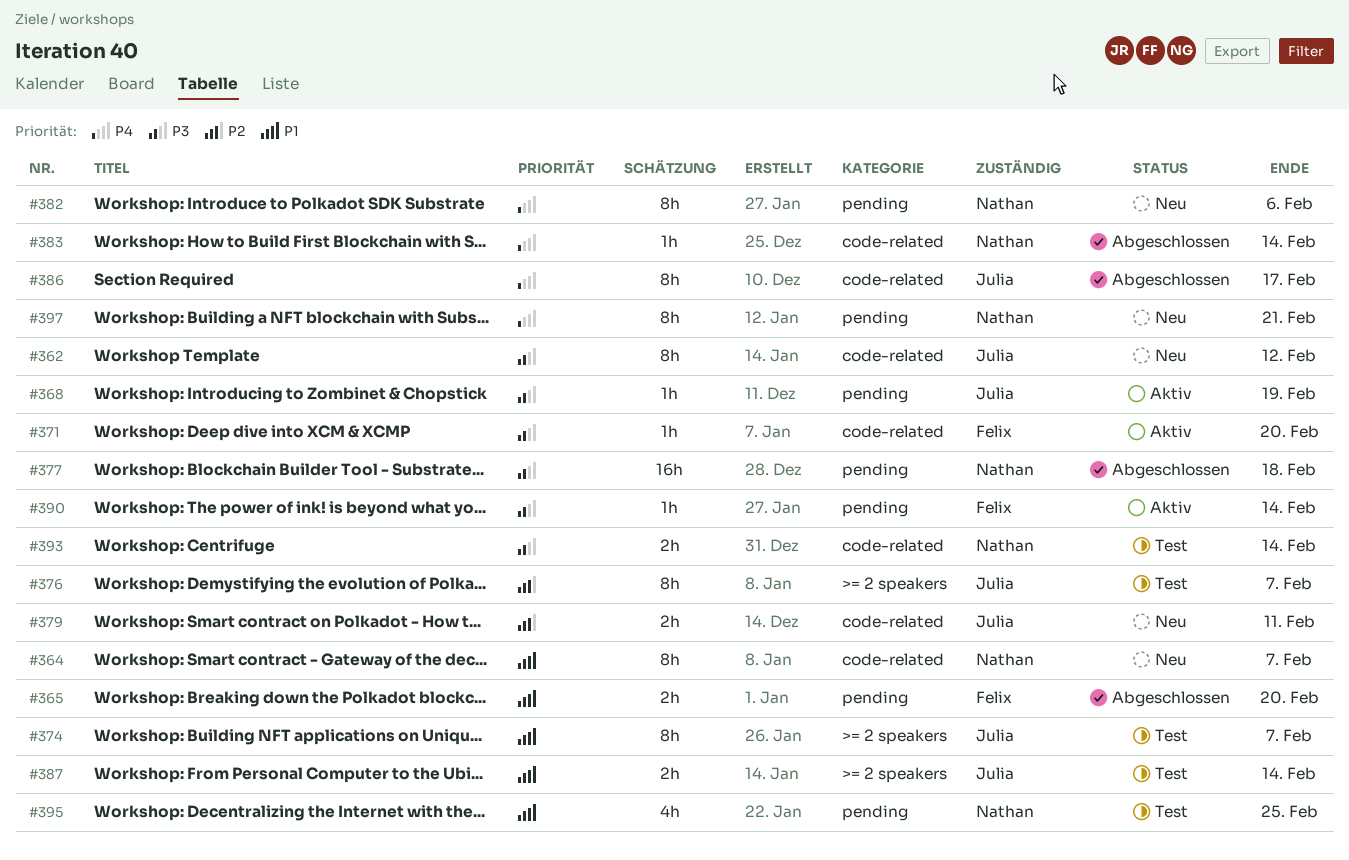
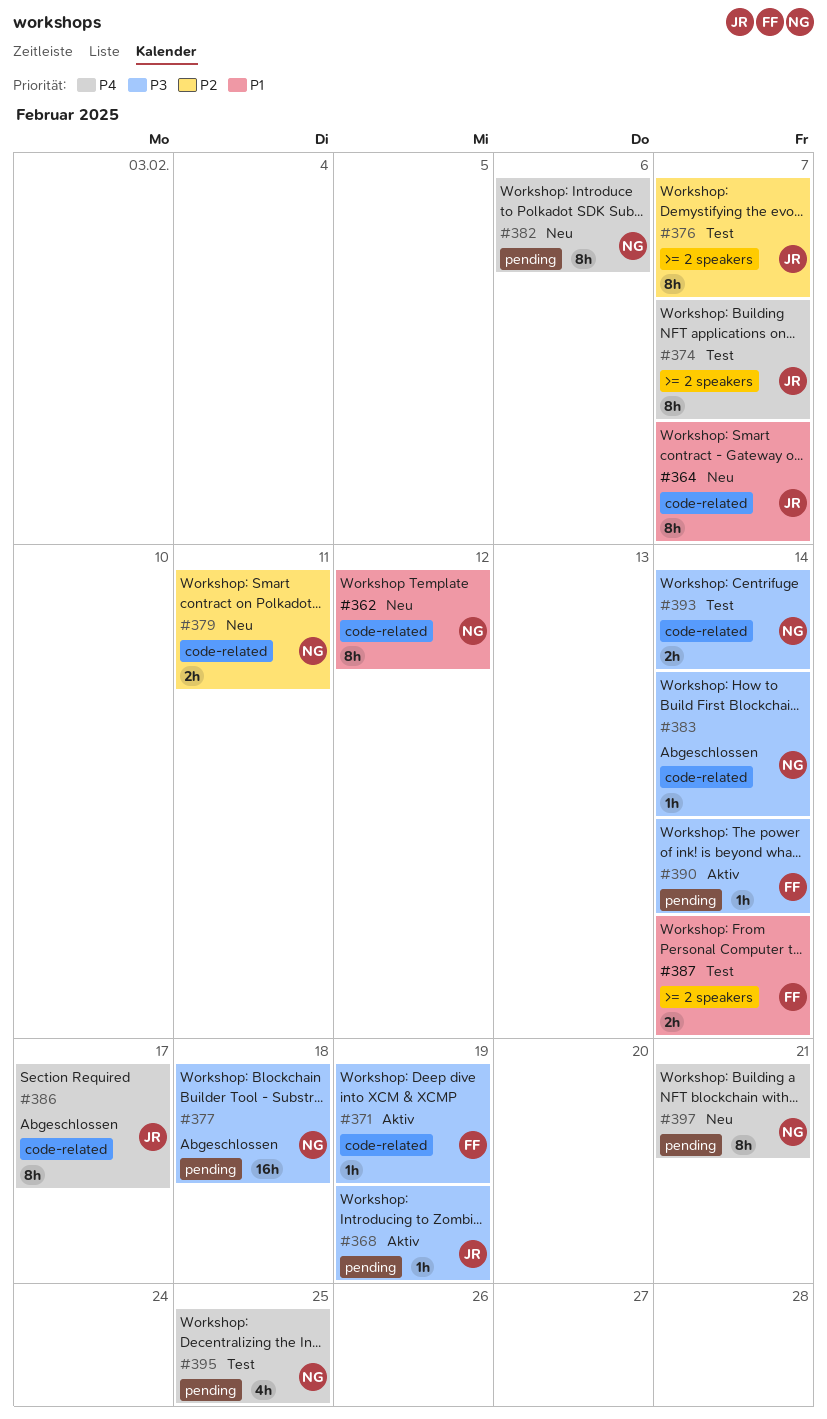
#362, owner: Julia -> Nathan
#362, priority: P3 -> P1
#364, owner: Nathan -> Julia
#365: present -> none
#371, due: Feb 20 -> Feb 19
#374, priority: P1 -> P4
#379, owner: Julia -> Nathan
#383, priority: P4 -> P3
#387, owner: Julia -> Felix
#395, priority: P1 -> P4

